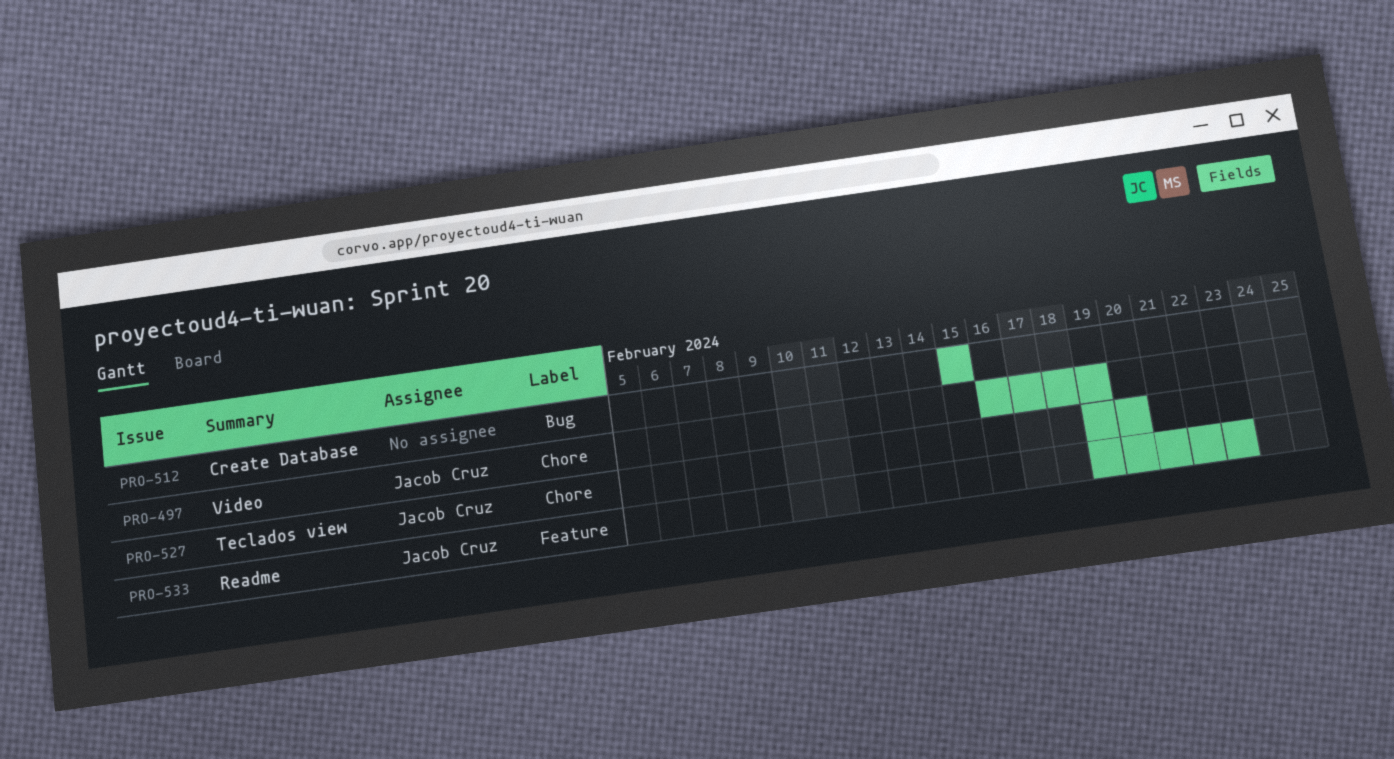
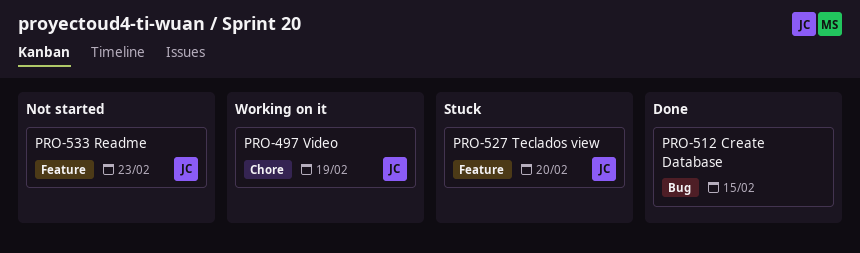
PRO-527, label: Chore -> Feature

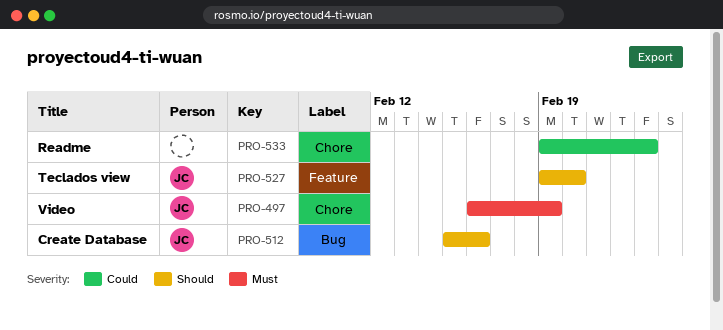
PRO-512, owner: none -> JC
PRO-512, due: Feb 15 -> Feb 16
PRO-533, owner: JC -> none
PRO-533, label: Feature -> Chore

